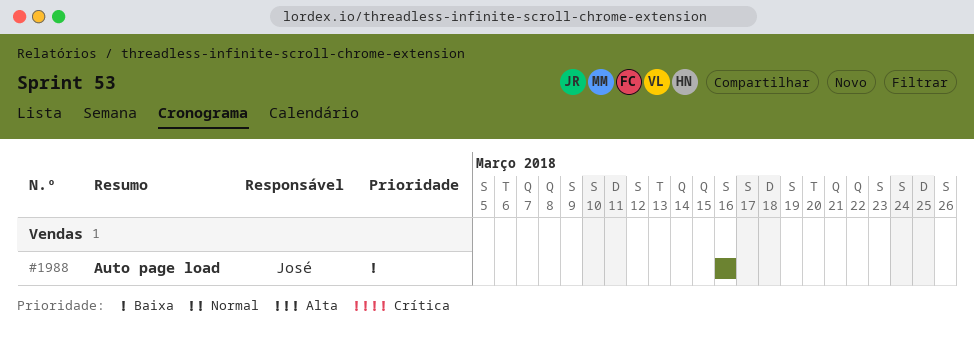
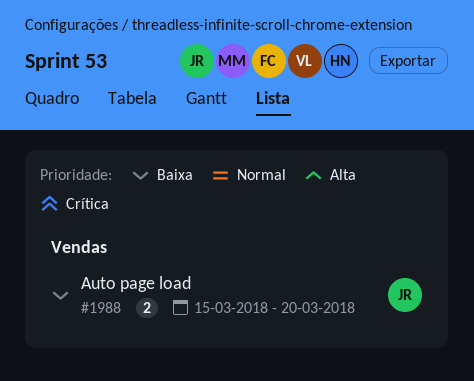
#1988, start: Mar 16 -> Mar 15
#1988, due: Mar 16 -> Mar 20

